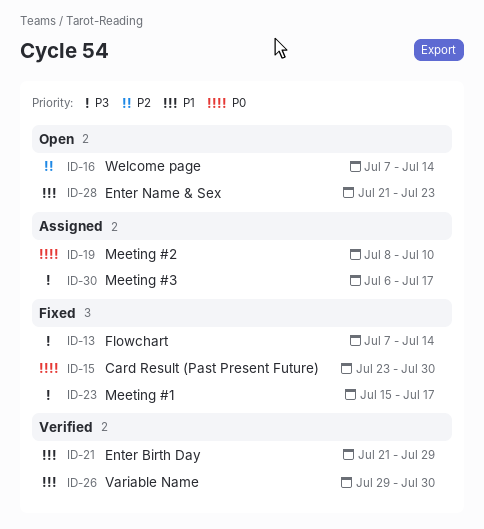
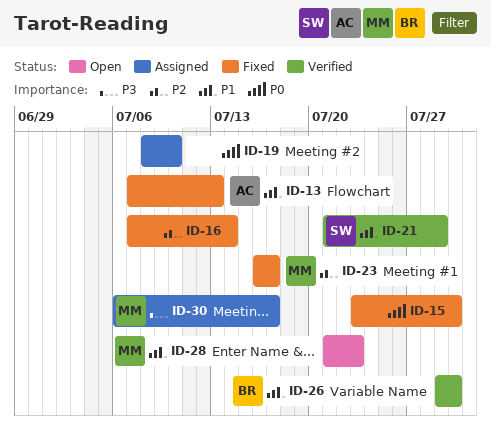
ID-13, priority: P3 -> P1
ID-13, due: Jul 14 -> Jul 13
ID-16, status: Open -> Fixed
ID-23, priority: P3 -> P2
ID-23, start: Jul 15 -> Jul 16

